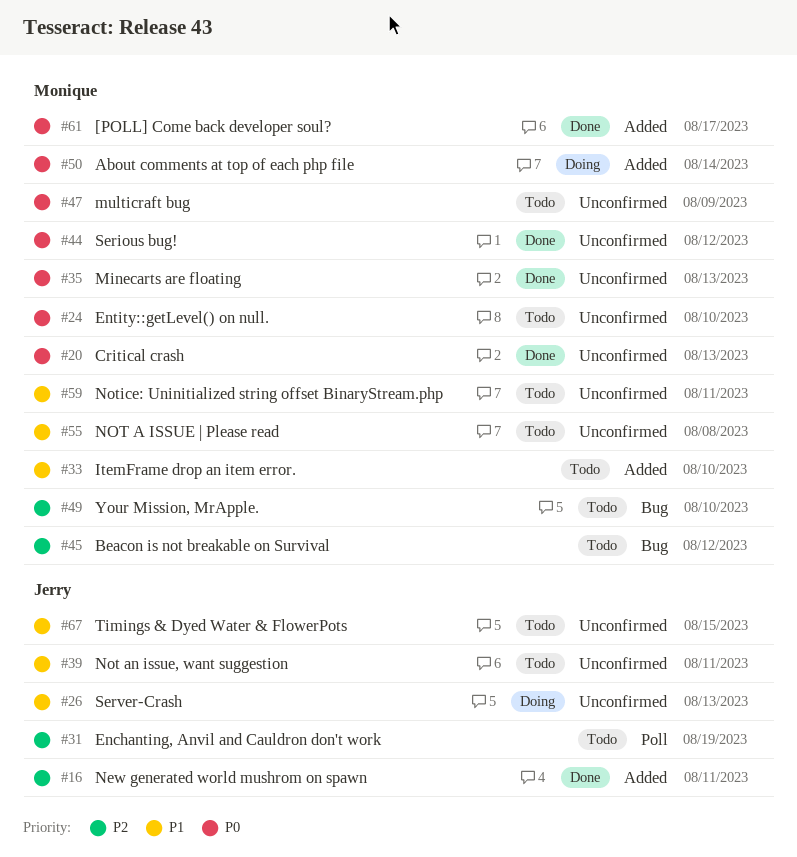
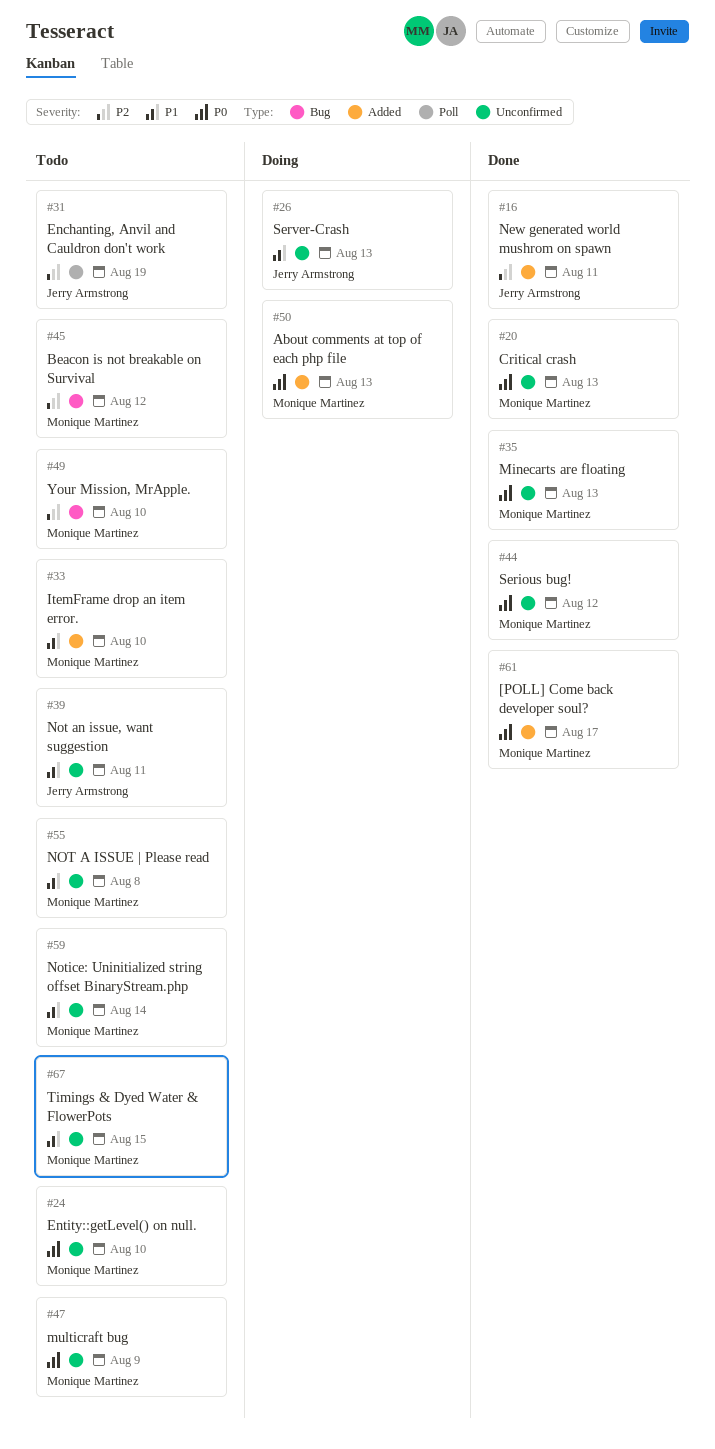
#50, due: Aug 14 -> Aug 13
#59, due: Aug 11 -> Aug 14
#67, owner: Jerry Armstrong -> Monique Martinez

